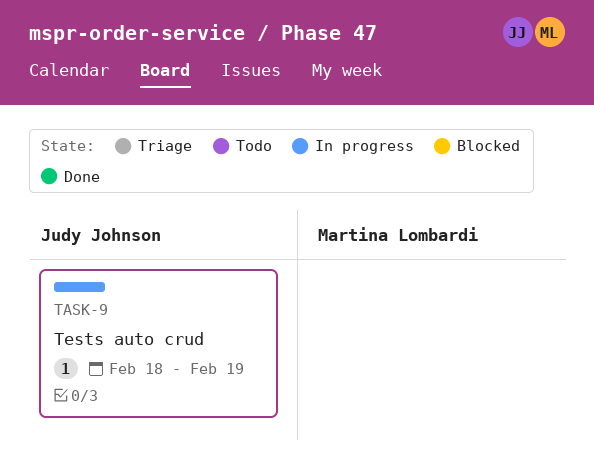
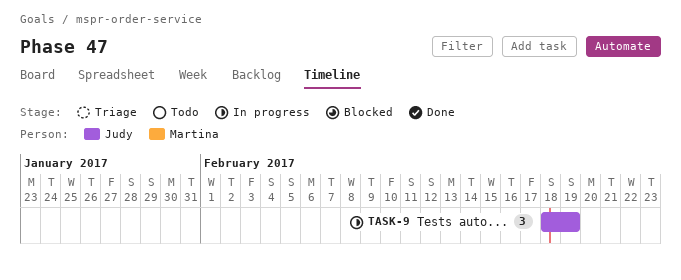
TASK-9, estimate: 1 -> 3

